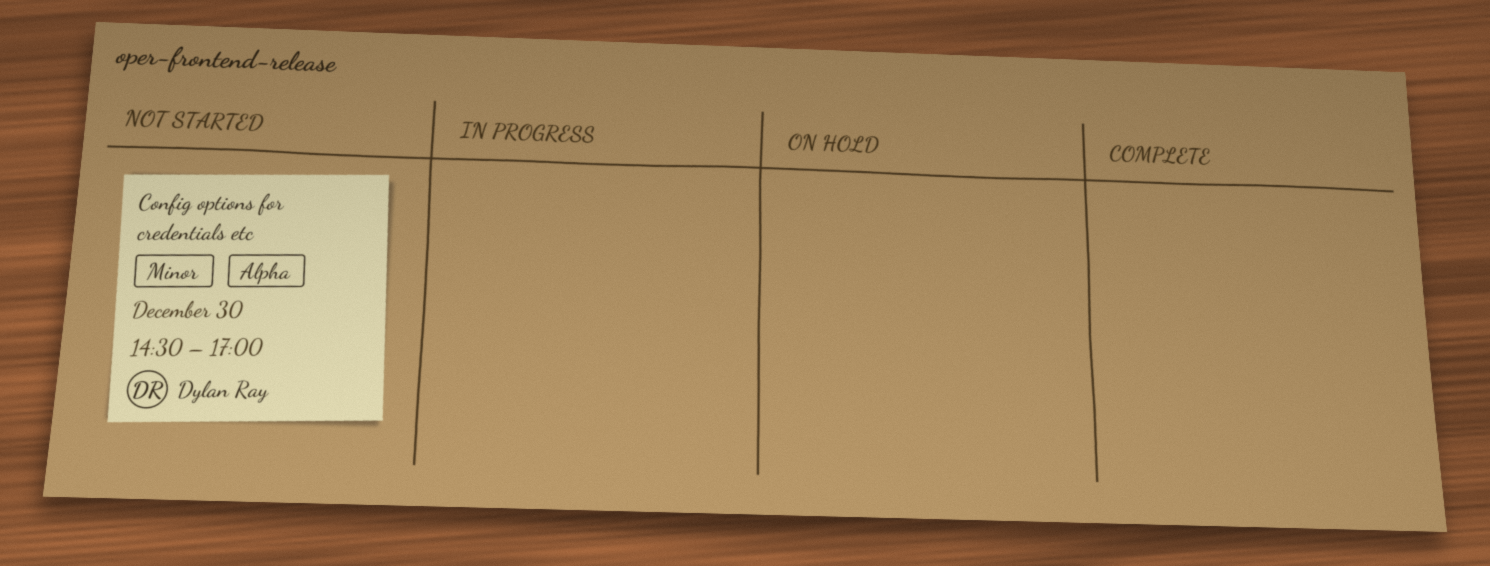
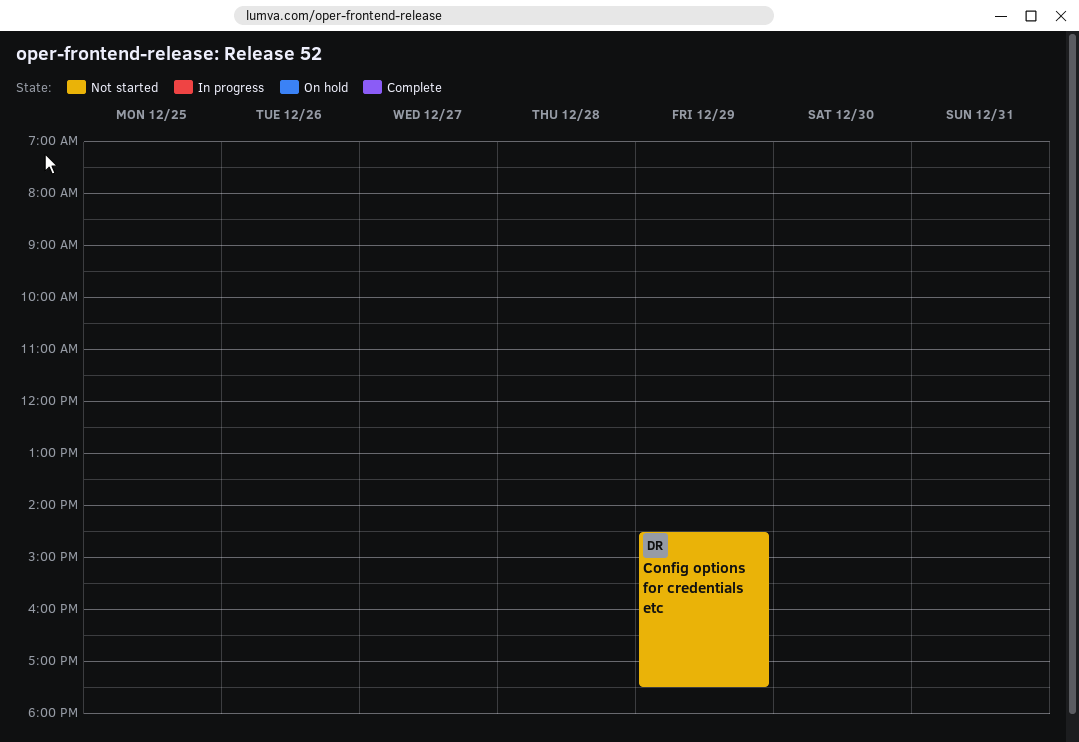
Config options for credentials etc, day: Dec 30 -> Dec 29
Config options for credentials etc, ends: 17:00 -> 17:30

